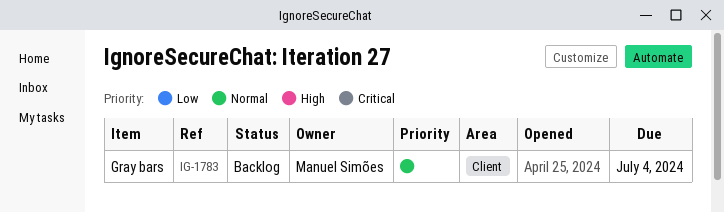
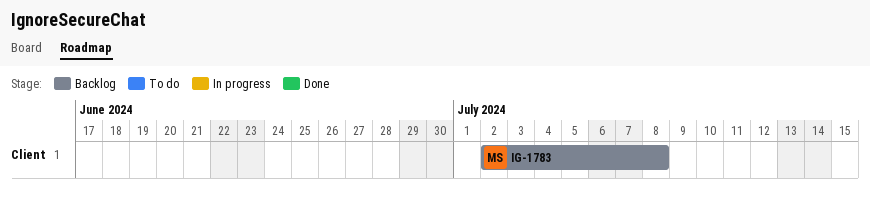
IG-1783, due: Jul 4 -> Jul 8

